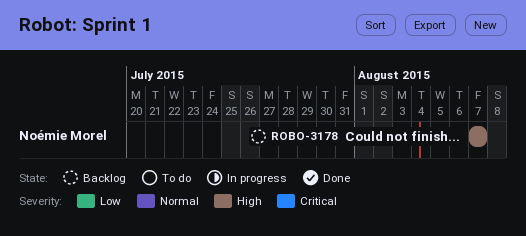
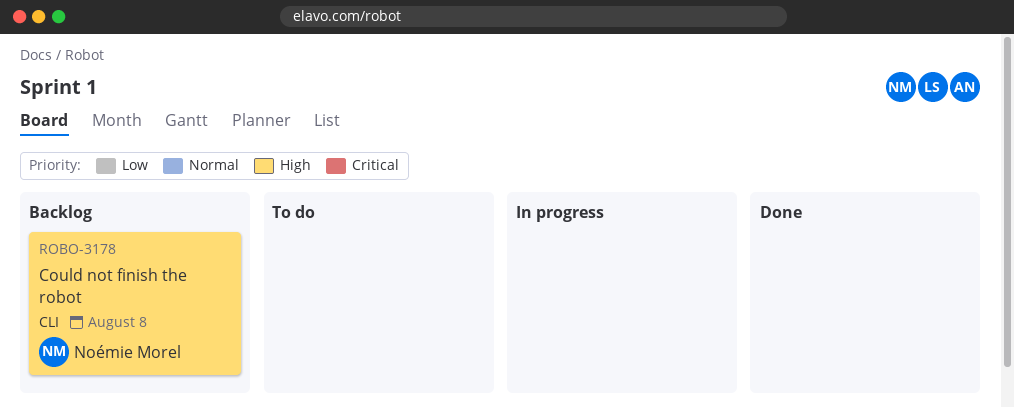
ROBO-3178, due: Aug 7 -> Aug 8

